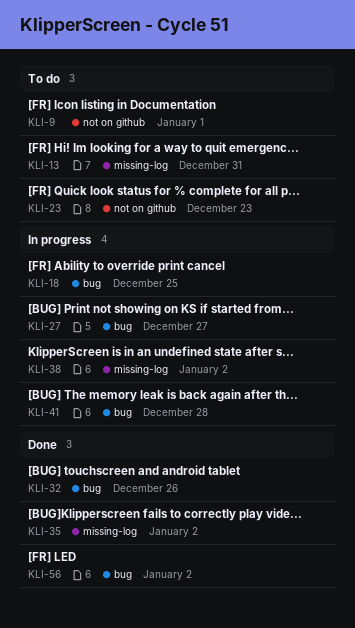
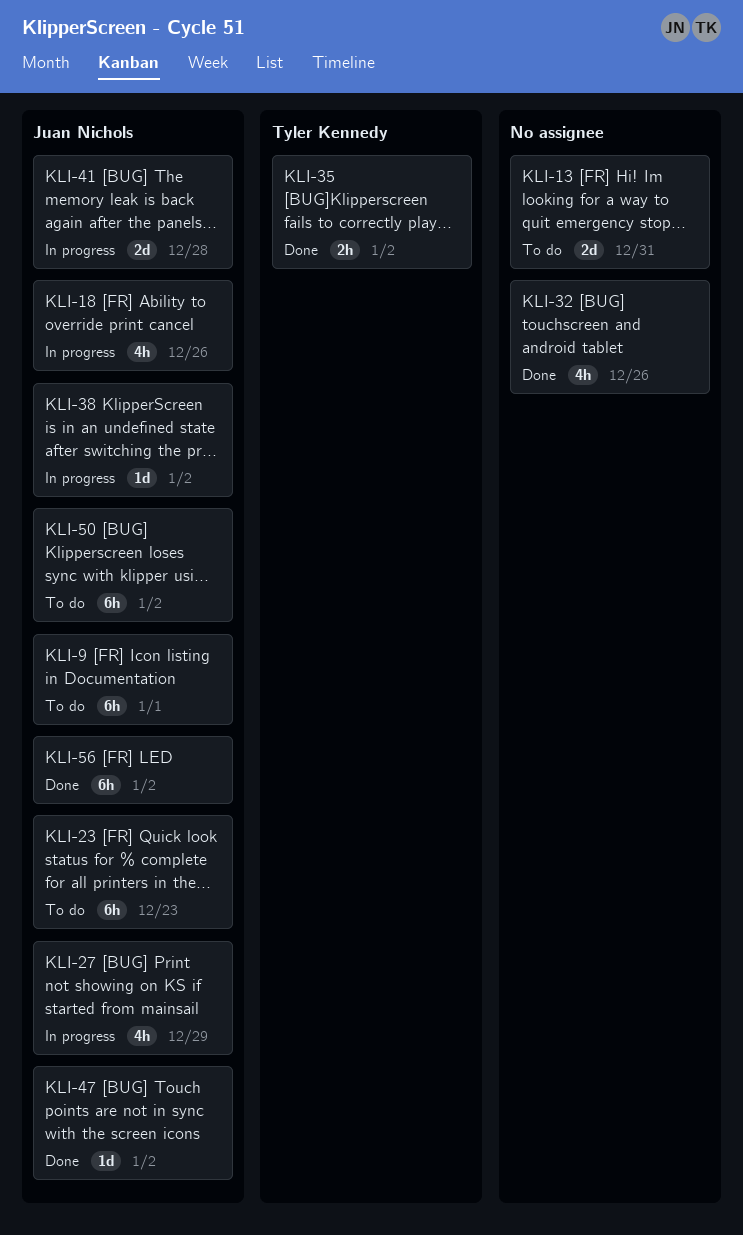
KLI-18, due: Dec 25 -> Dec 26
KLI-27, due: Dec 27 -> Dec 29
KLI-47: none -> present
KLI-50: none -> present

